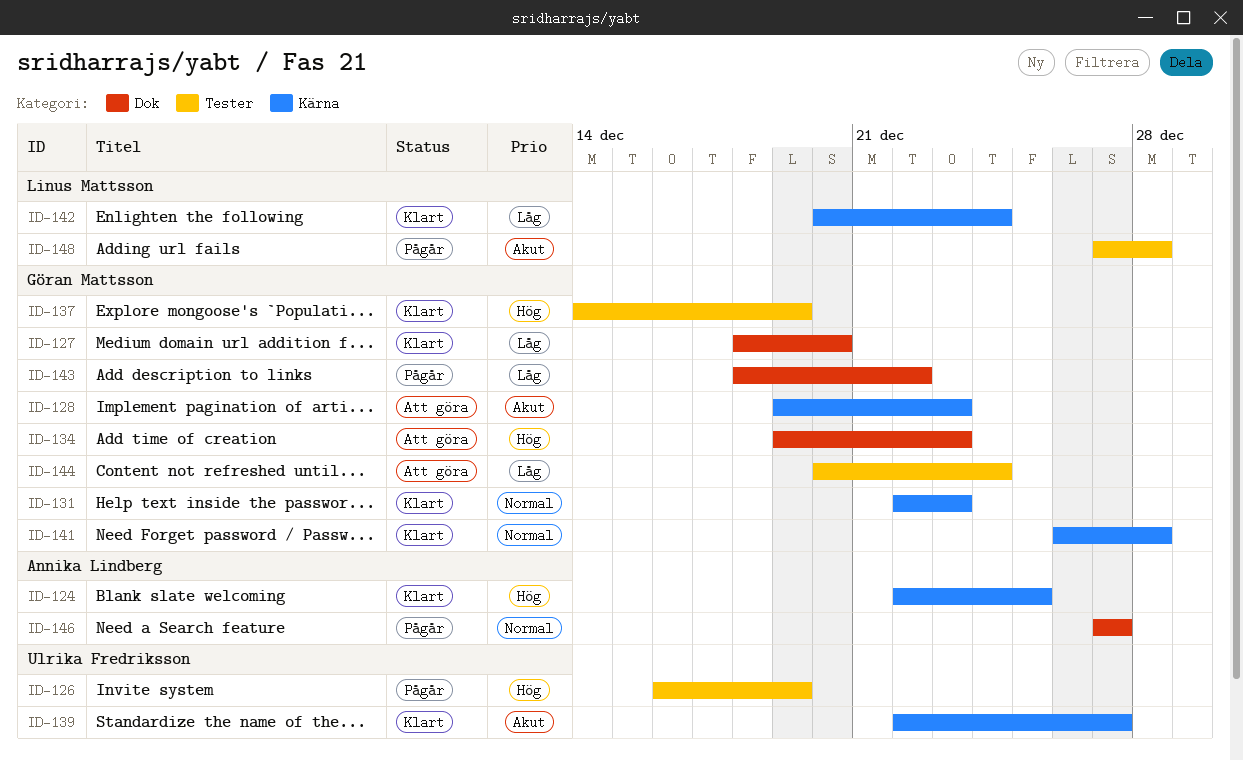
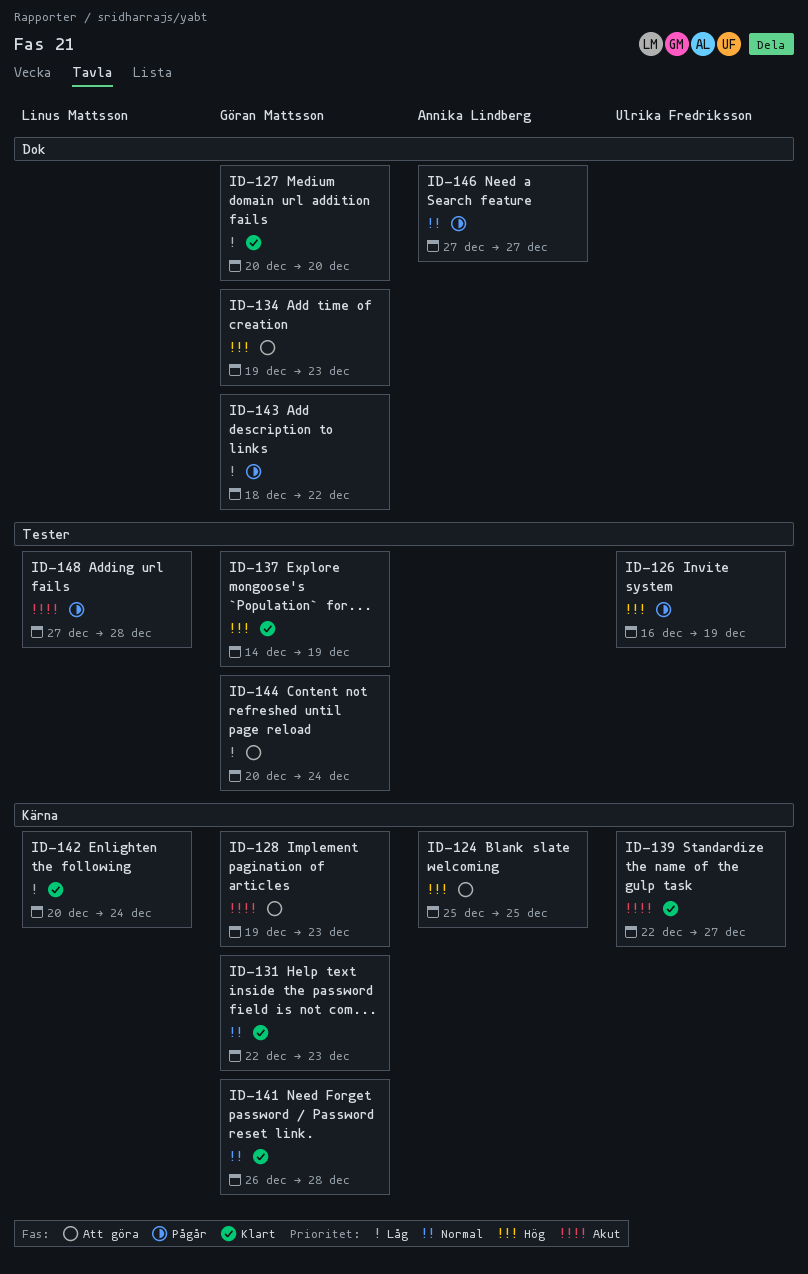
ID-124, status: Klart -> Att göra
ID-124, start: Dec 22 -> Dec 25
ID-127, start: Dec 18 -> Dec 20

